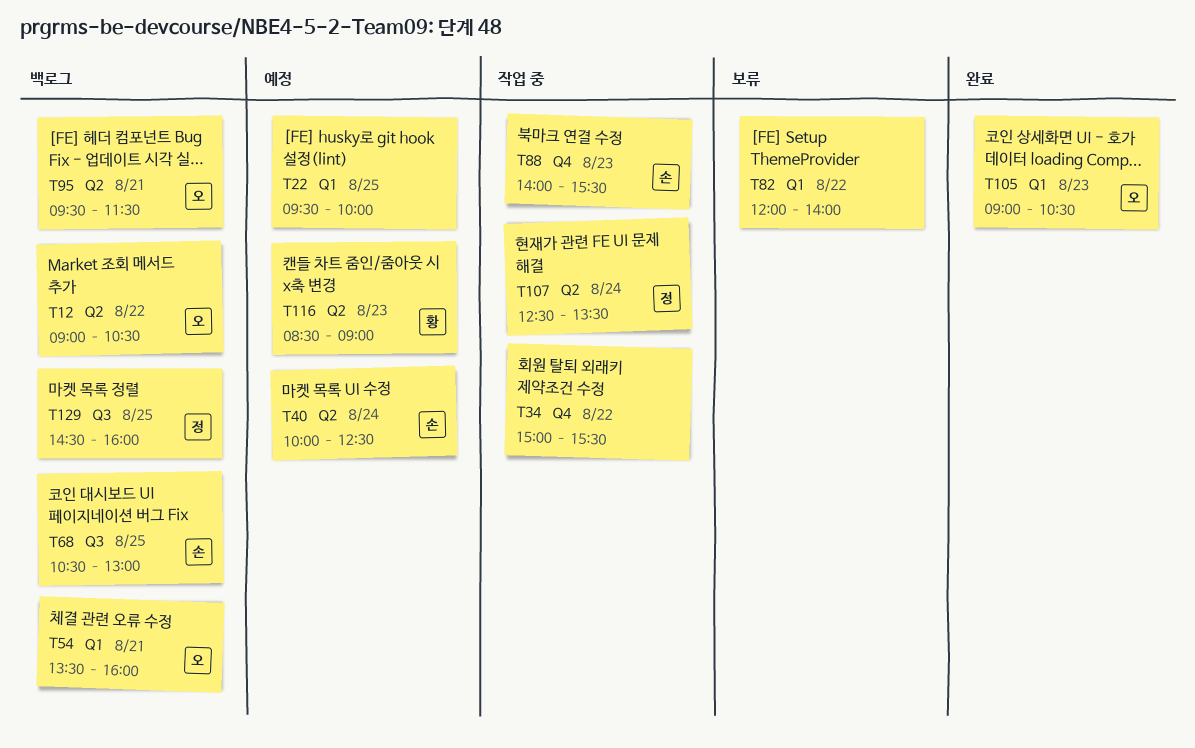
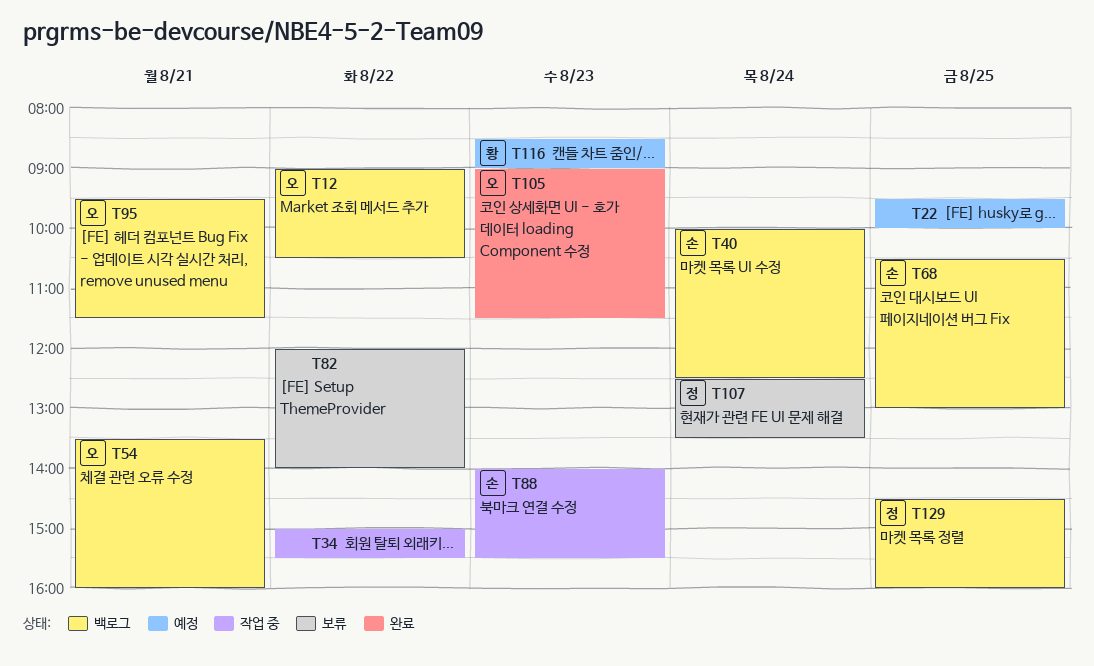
T40, status: 예정 -> 백로그
T105, ends: 10:30 -> 11:30
T107, status: 작업 중 -> 보류

